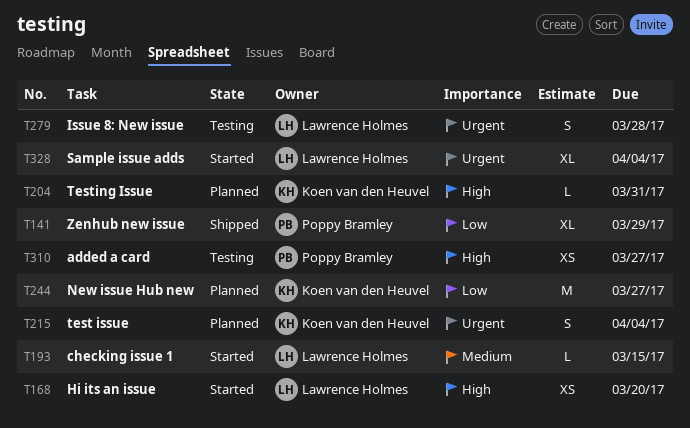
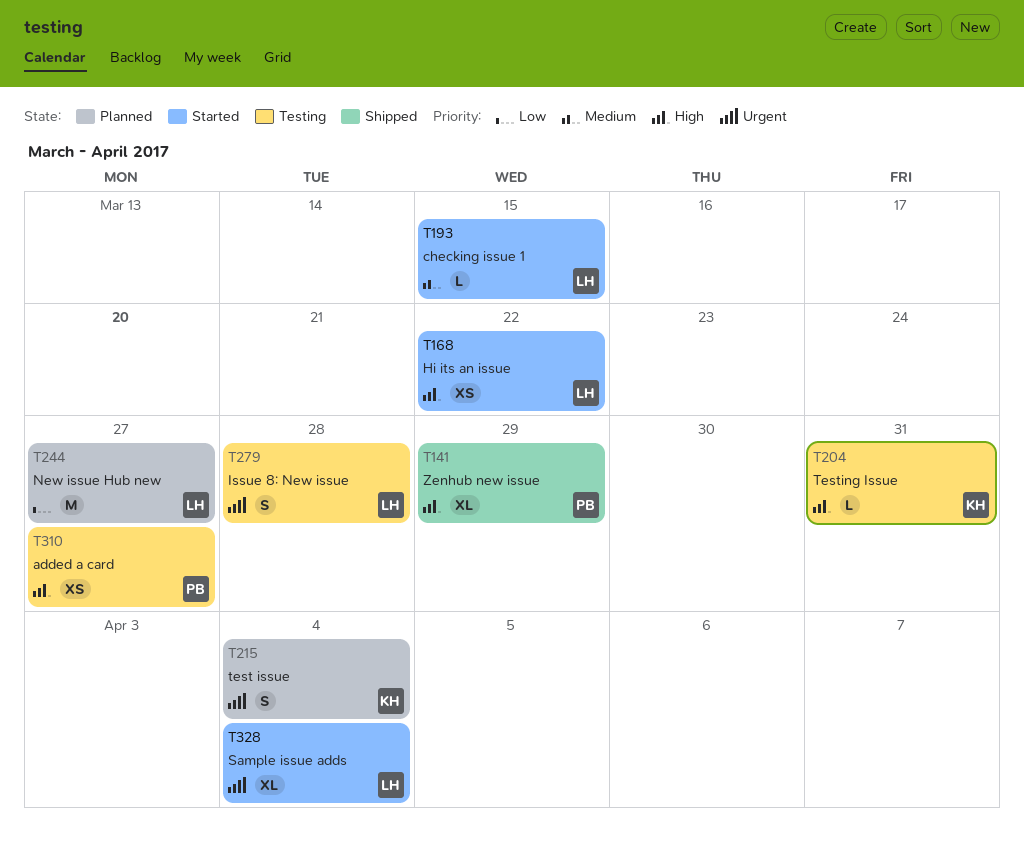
T141, priority: Low -> High
T168, due: Mar 20 -> Mar 22
T204, status: Planned -> Testing
T244, owner: Koen van den Heuvel -> Lawrence Holmes

